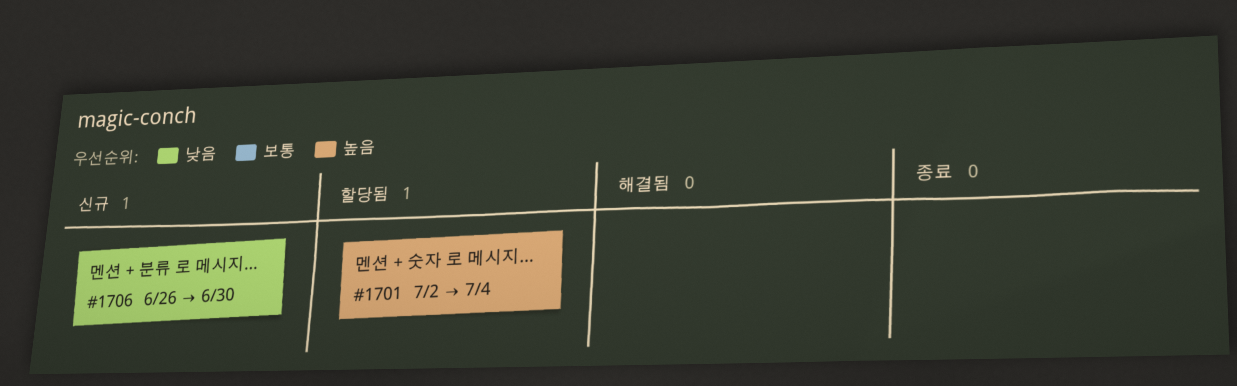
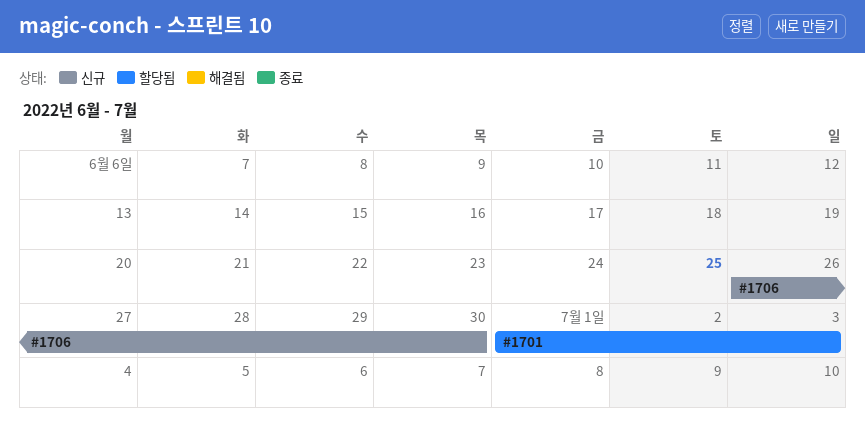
#1701, start: Jul 2 -> Jul 1
#1701, due: Jul 4 -> Jul 3

